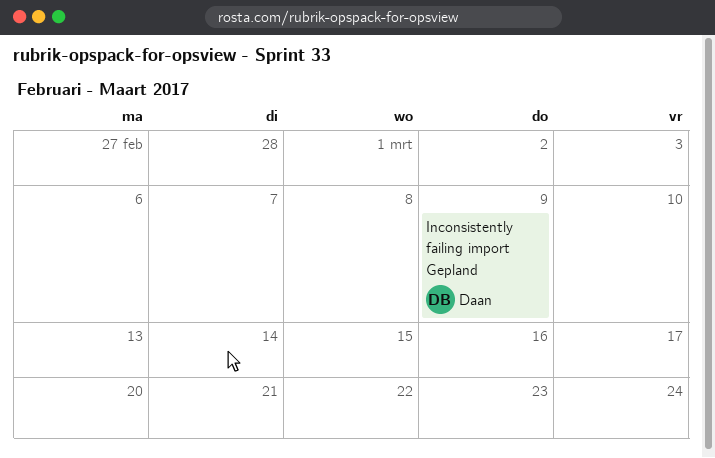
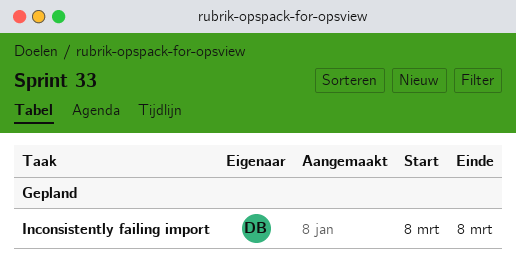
Inconsistently failing import, due: Mar 9 -> Mar 8

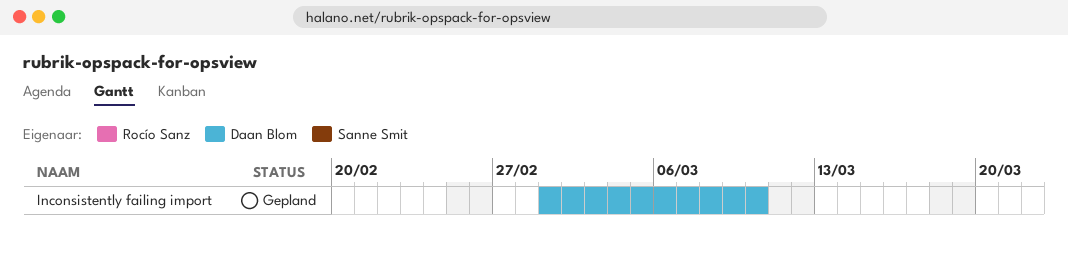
Inconsistently failing import, start: Mar 8 -> Mar 1
Inconsistently failing import, due: Mar 8 -> Mar 10

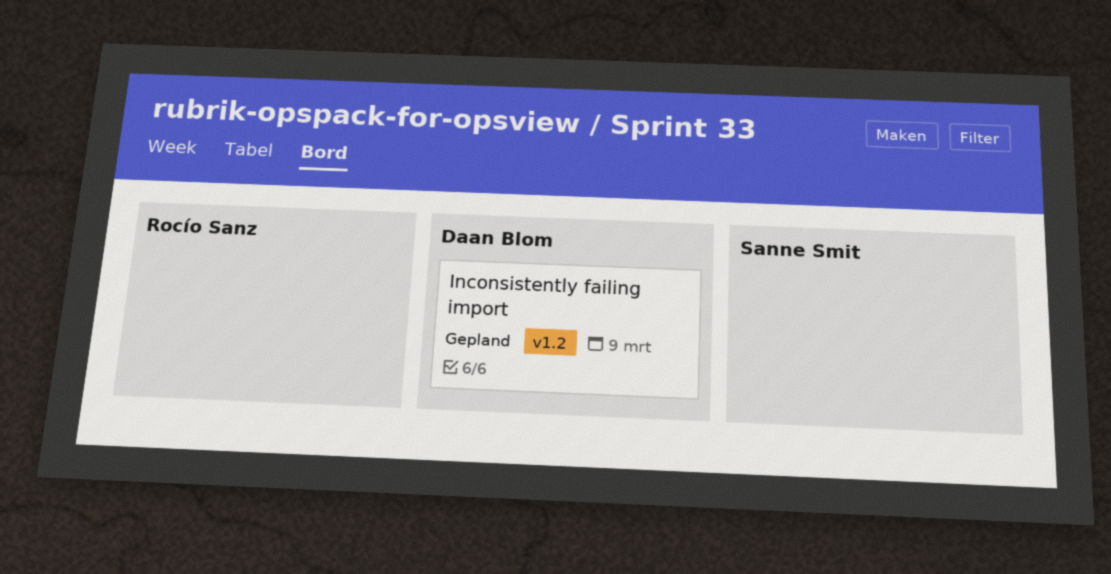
Inconsistently failing import, due: Mar 10 -> Mar 9

